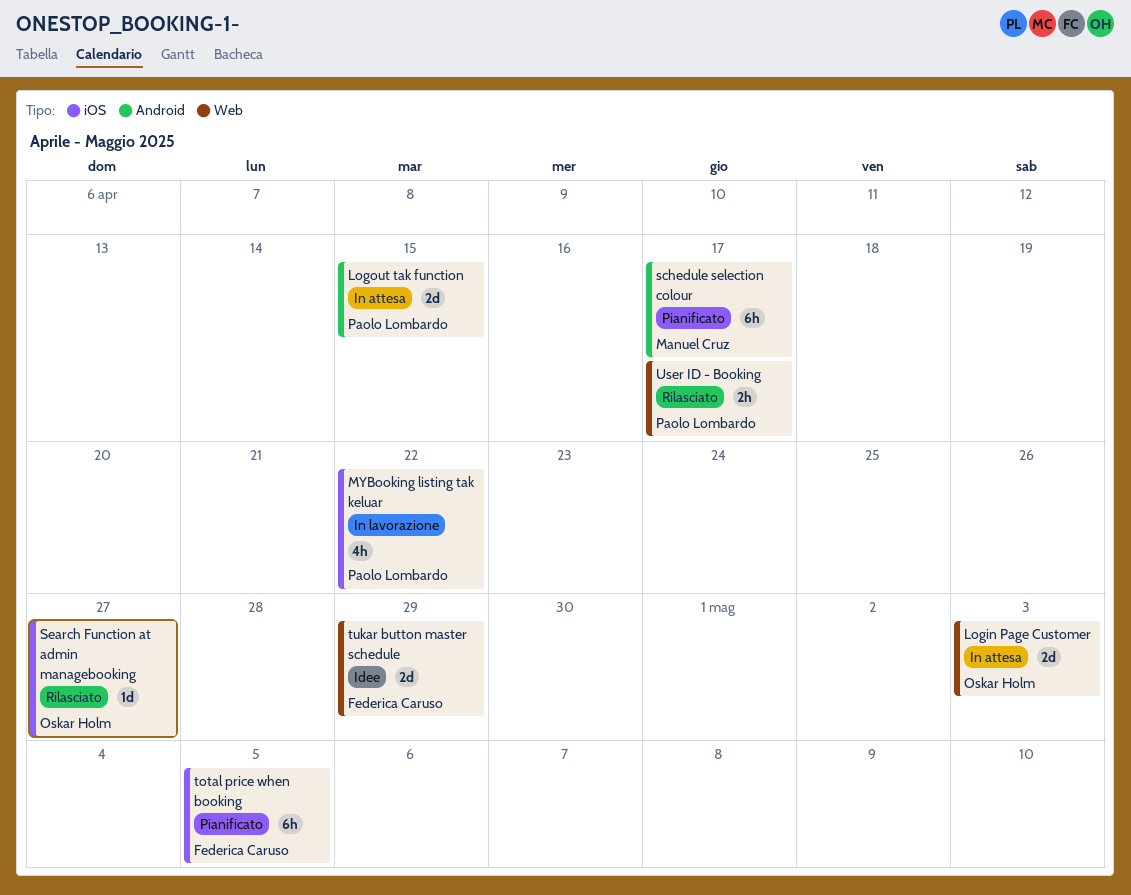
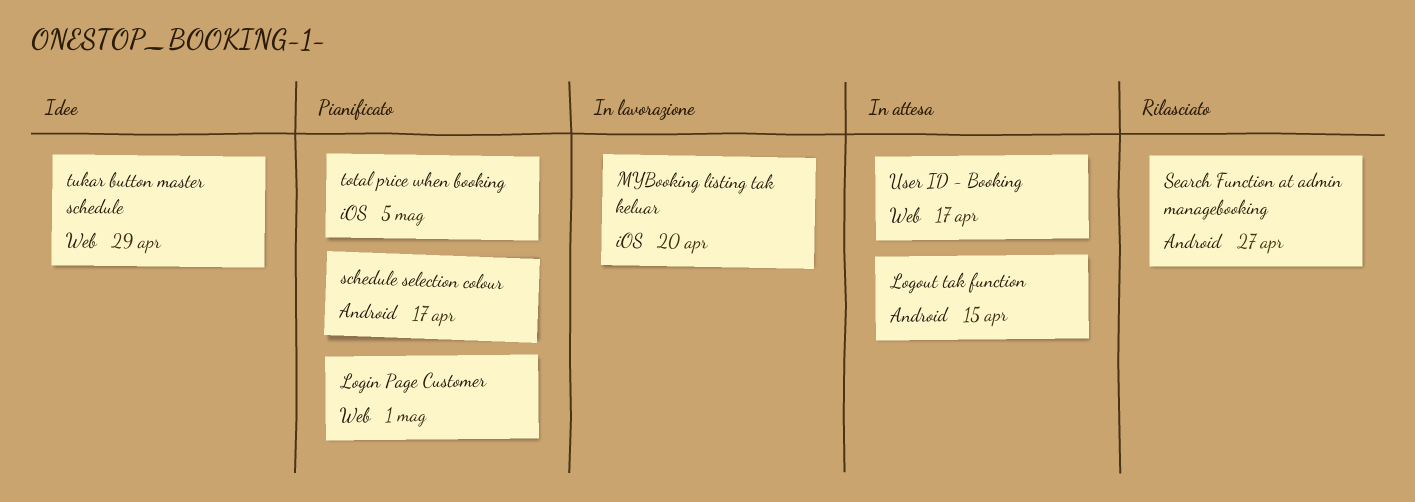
Login Page Customer, status: In attesa -> Pianificato
Login Page Customer, due: May 3 -> May 1
MYBooking listing tak keluar, due: Apr 22 -> Apr 20
Search Function at admin managebooking, label: iOS -> Android
User ID - Booking, status: Rilasciato -> In attesa

